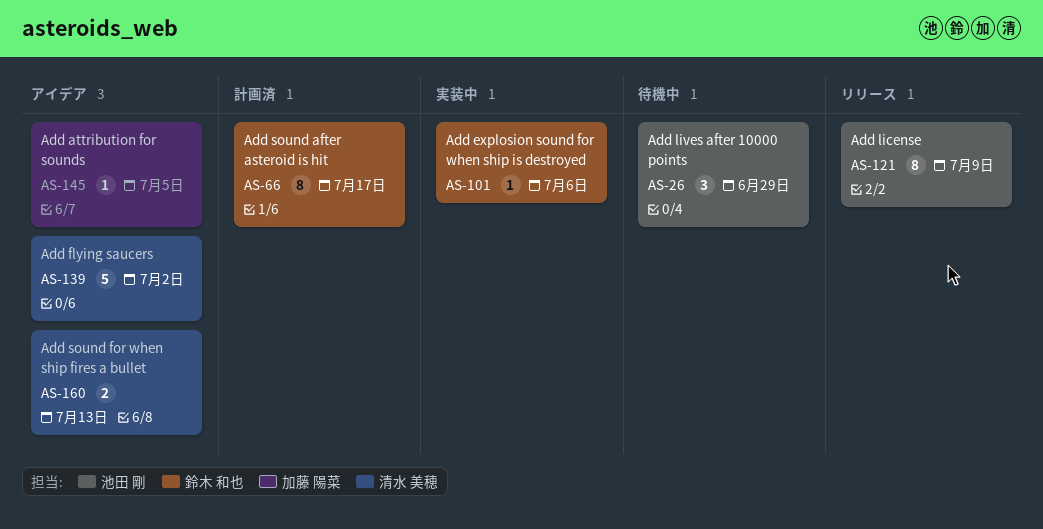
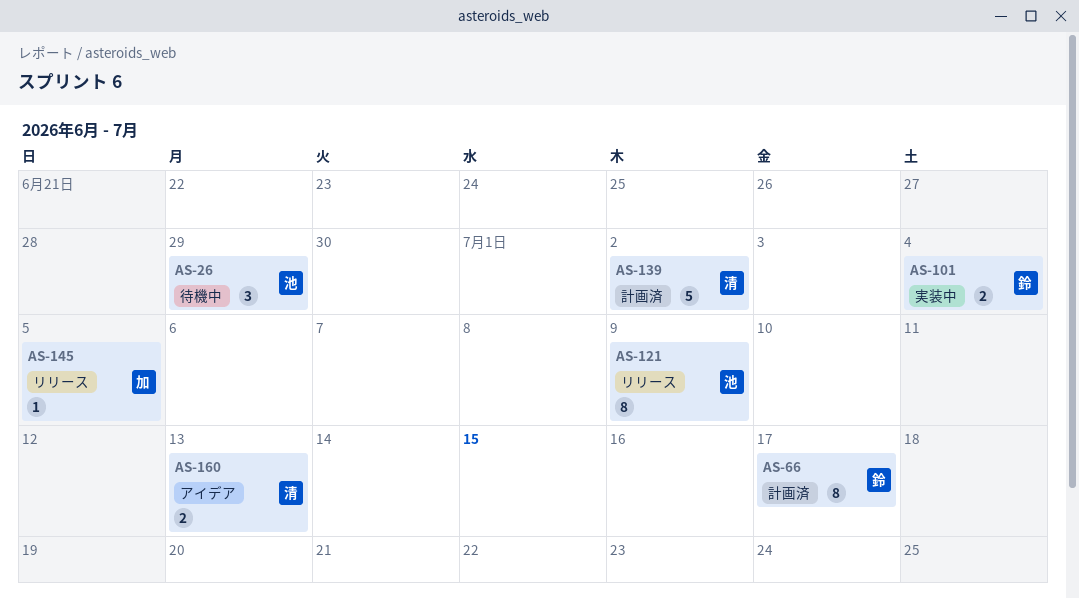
AS-101, estimate: 1 -> 2
AS-101, due: Jul 6 -> Jul 4
AS-139, status: アイデア -> 計画済
AS-145, status: アイデア -> リリース

